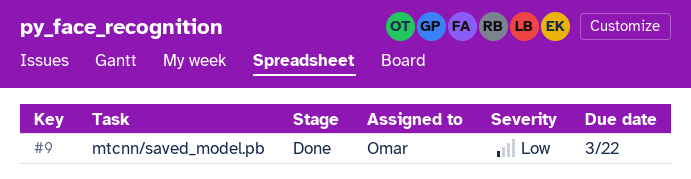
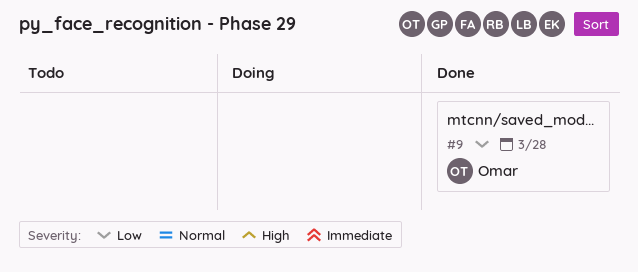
#9, due: Mar 22 -> Mar 28

